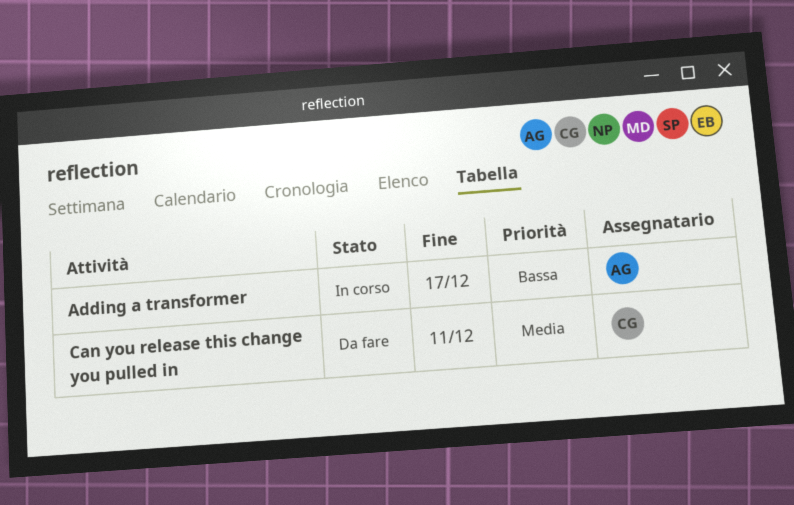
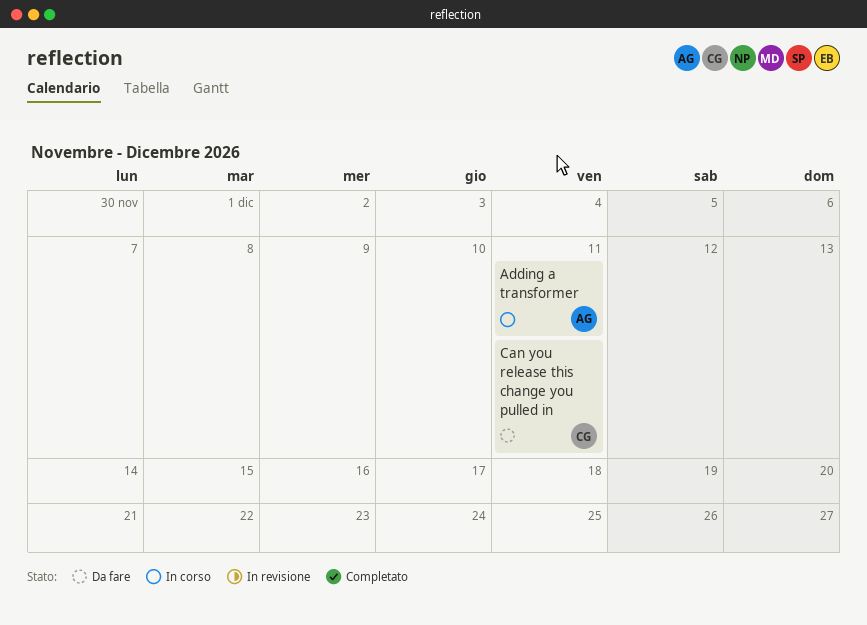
Adding a transformer, due: Dec 17 -> Dec 11

